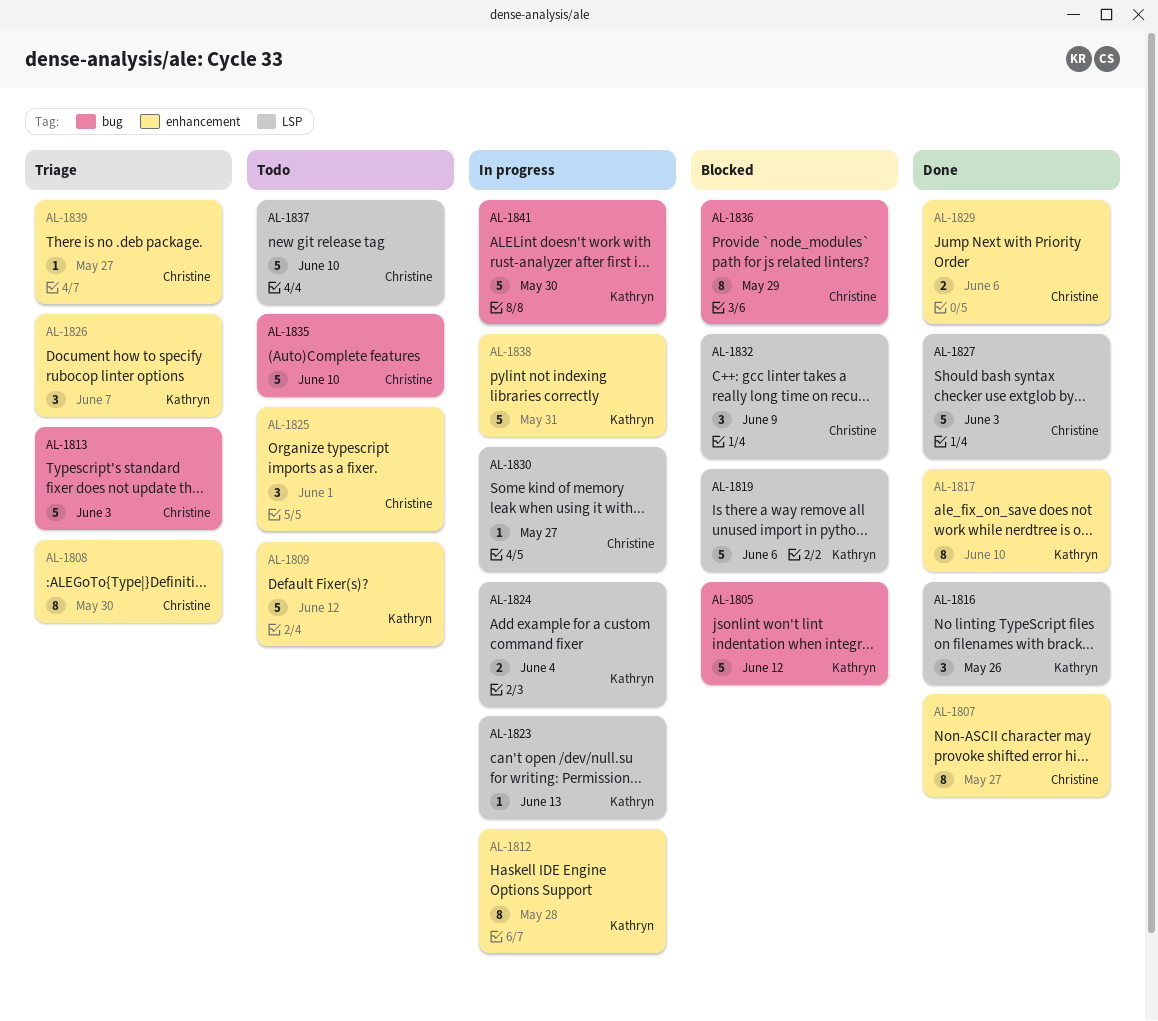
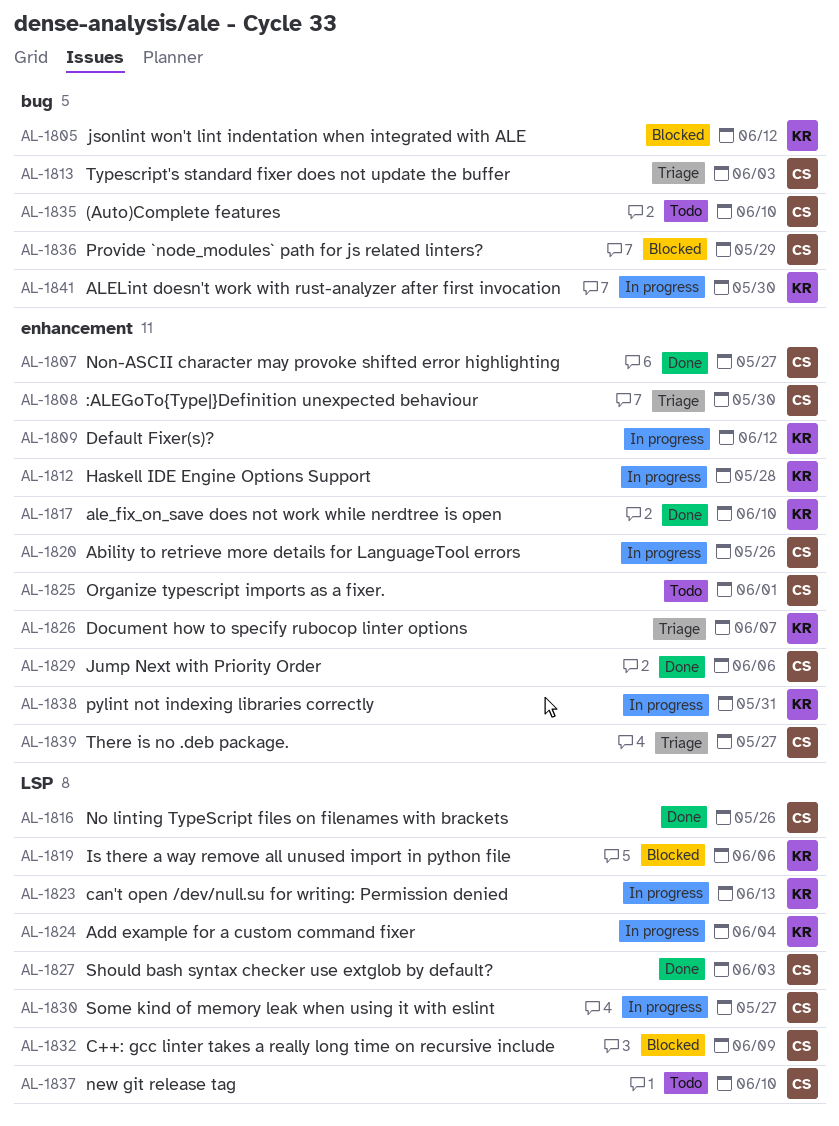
AL-1809, status: Todo -> In progress
AL-1816, owner: Kathryn -> Christine
AL-1820: none -> present

